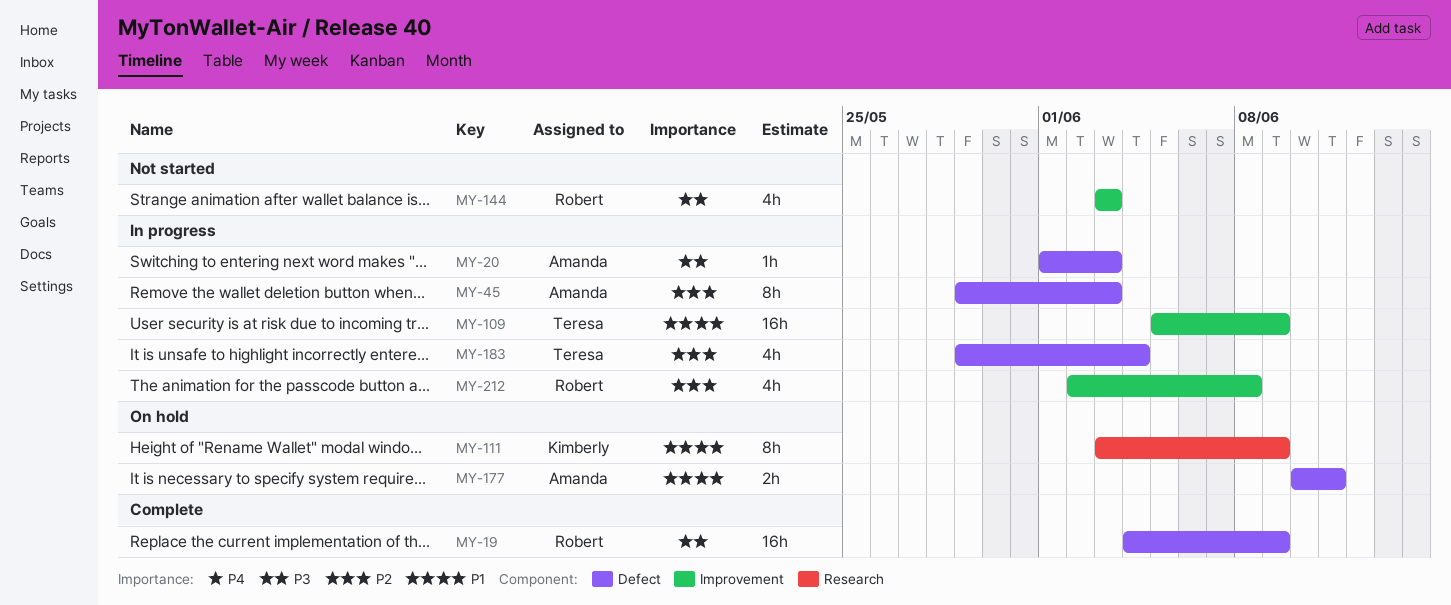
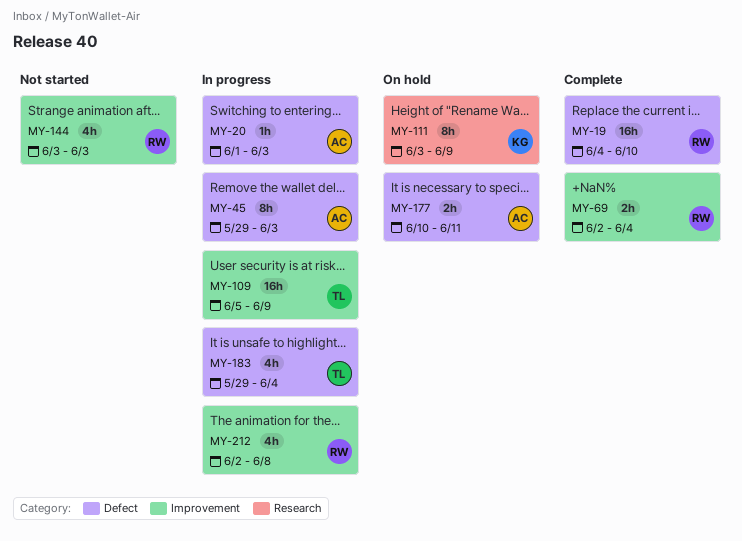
MY-19, due: Jun 9 -> Jun 10
MY-69: none -> present

